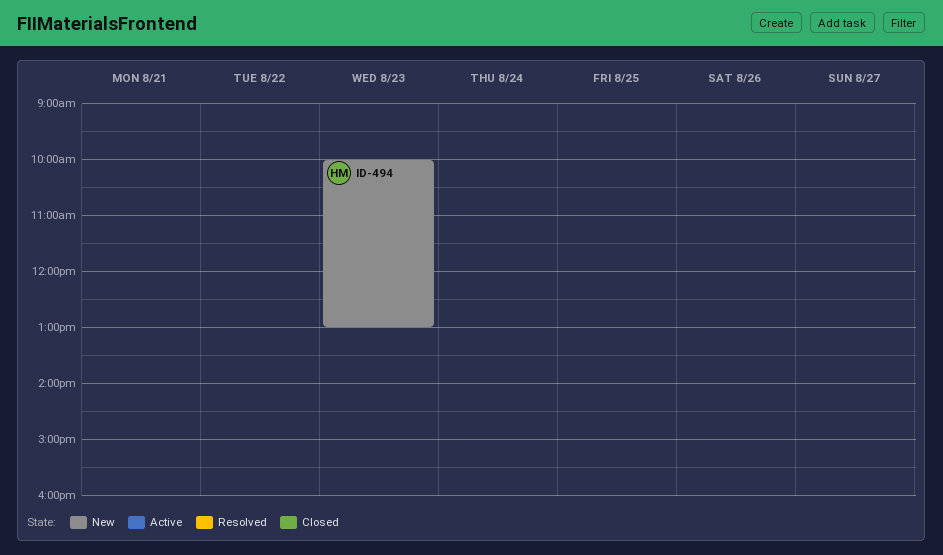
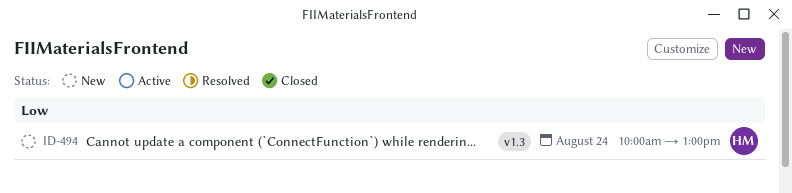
ID-494, day: Aug 23 -> Aug 24

